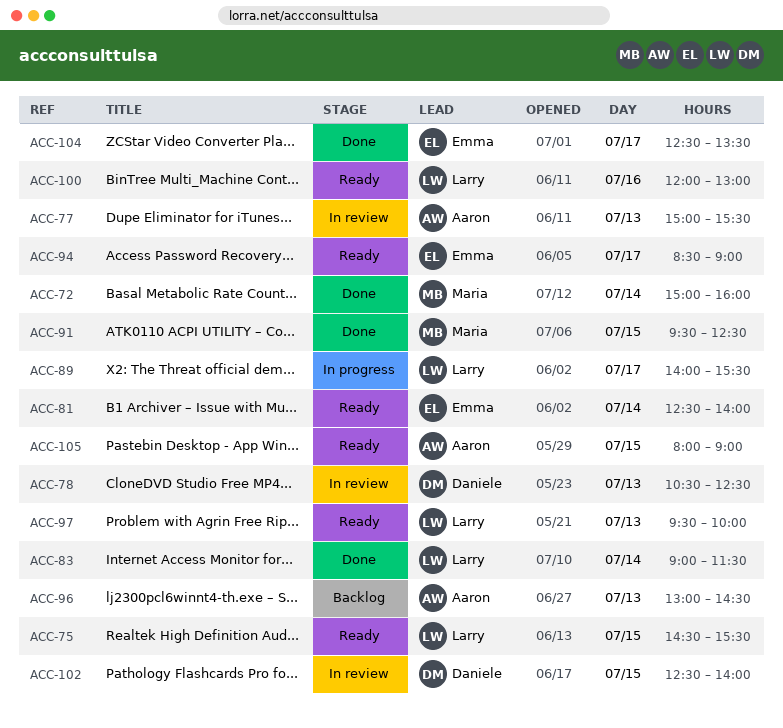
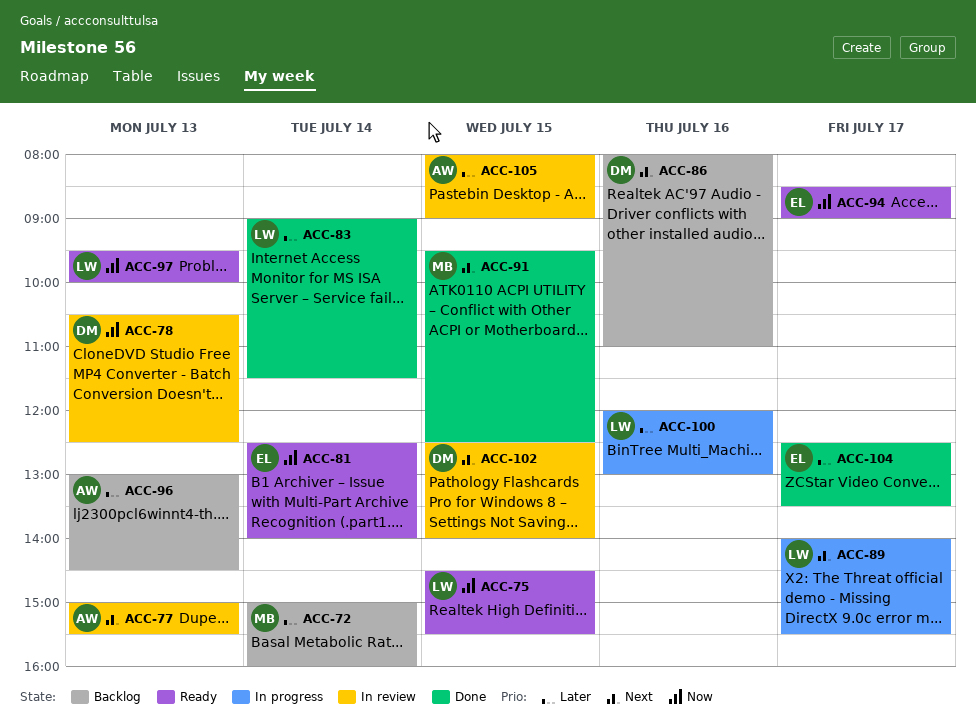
ACC-72, status: Done -> Backlog
ACC-86: none -> present
ACC-100, status: Ready -> In progress
ACC-105, status: Ready -> In review

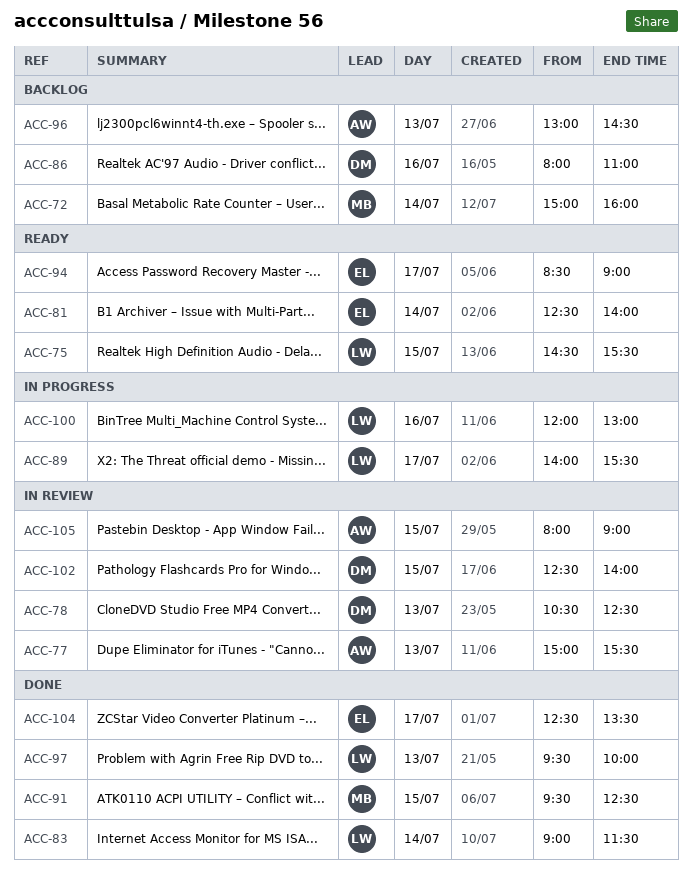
ACC-97, status: Ready -> Done

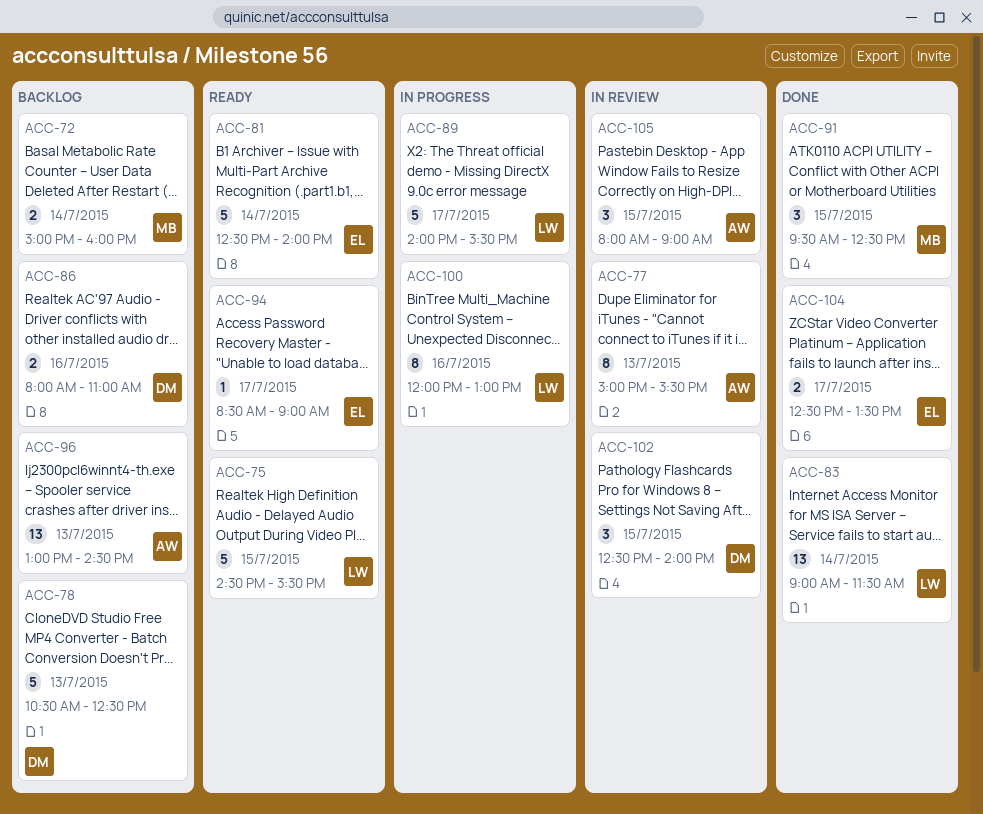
ACC-78, status: In review -> Backlog
ACC-97: present -> none

